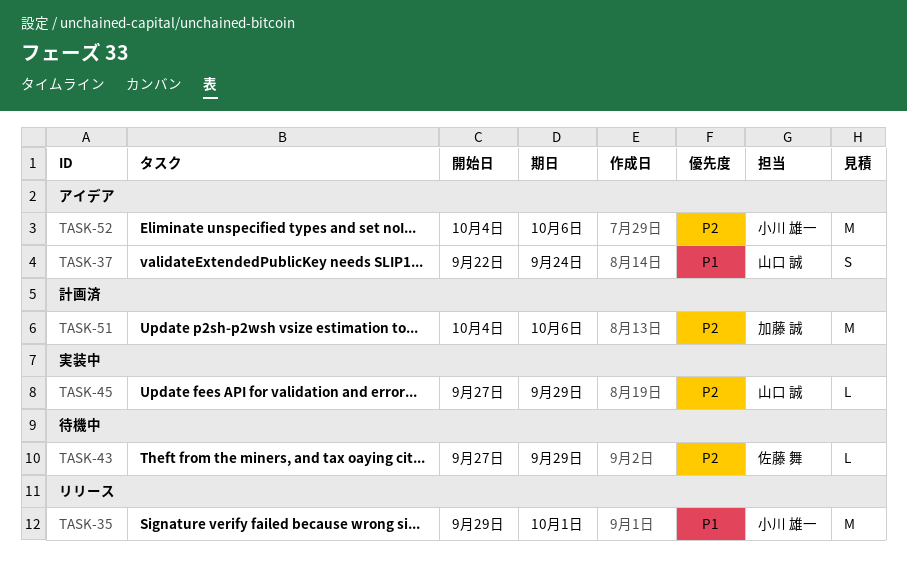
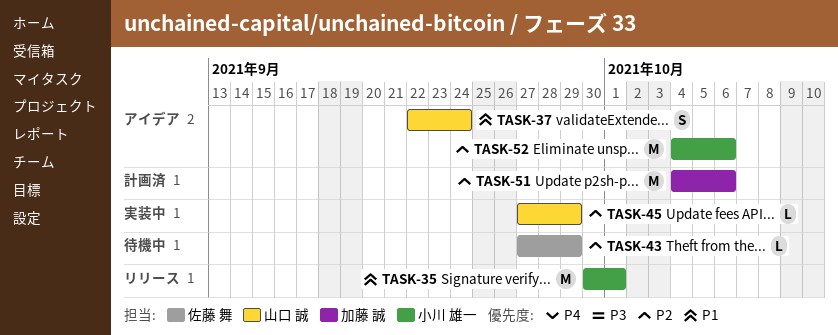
TASK-35, start: Sep 29 -> Sep 30

